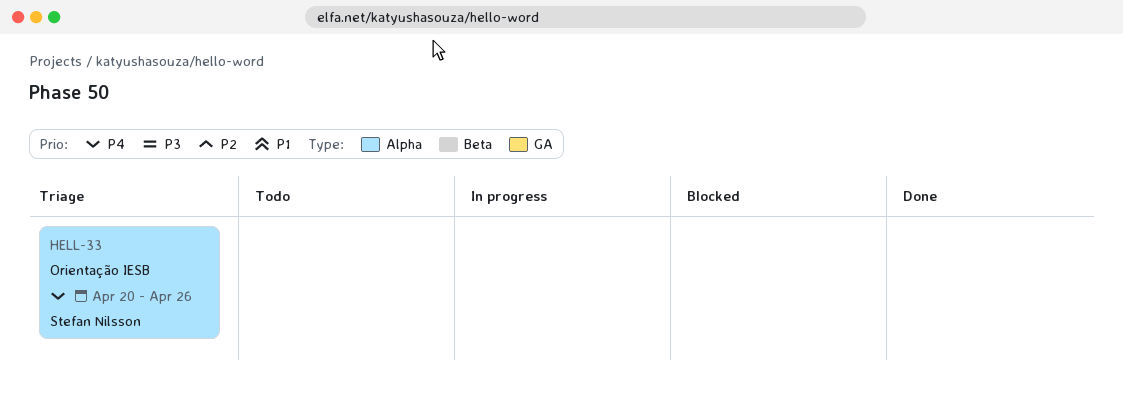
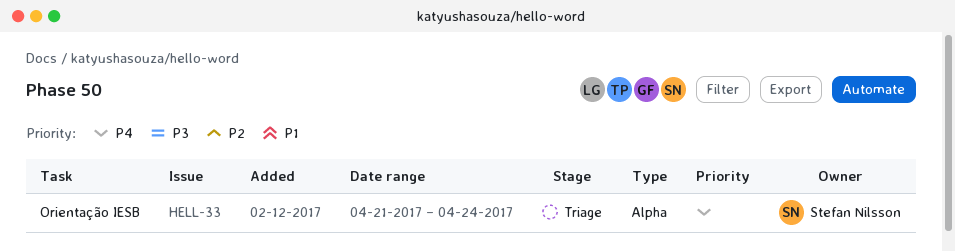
HELL-33, start: Apr 20 -> Apr 21
HELL-33, due: Apr 26 -> Apr 24

